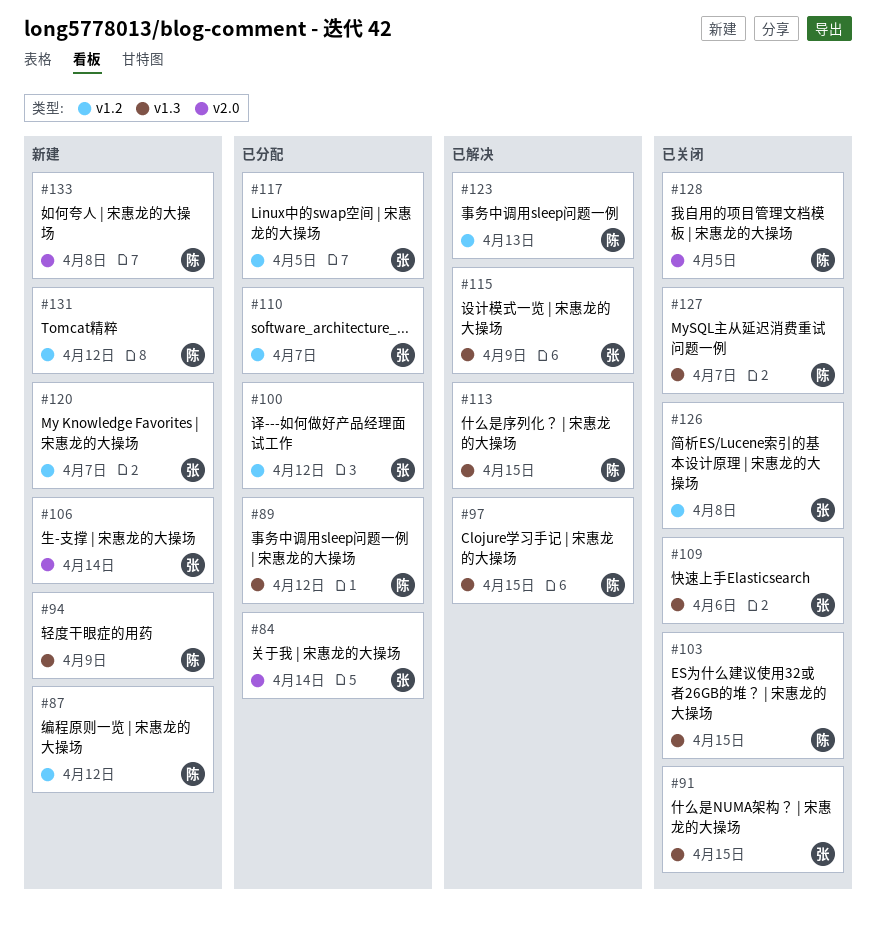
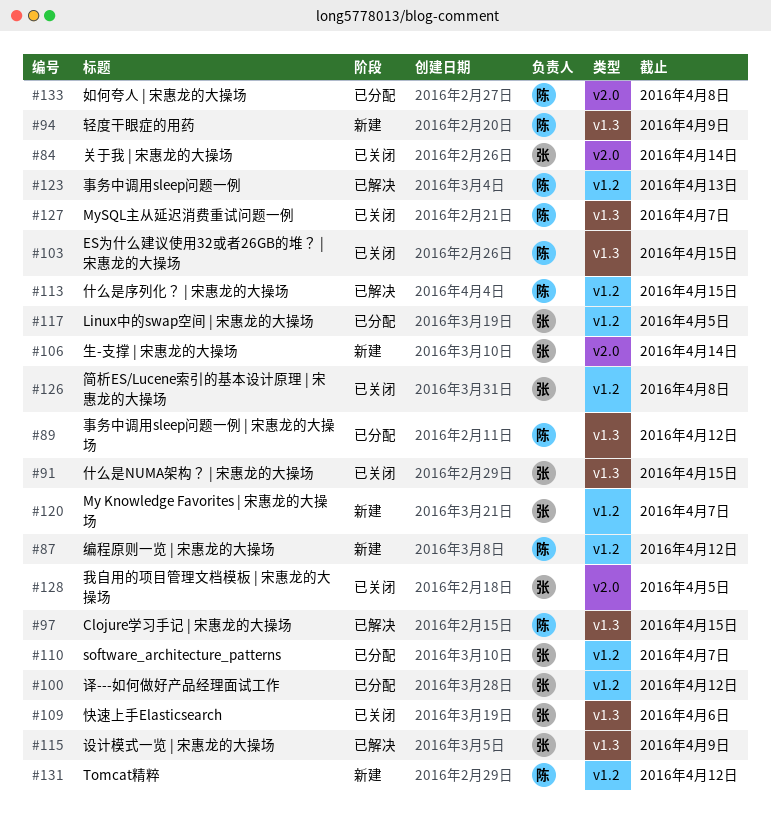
#84, status: 已分配 -> 已关闭
#113, label: v1.3 -> v1.2
#128, owner: 陈 -> 张
#133, status: 新建 -> 已分配

